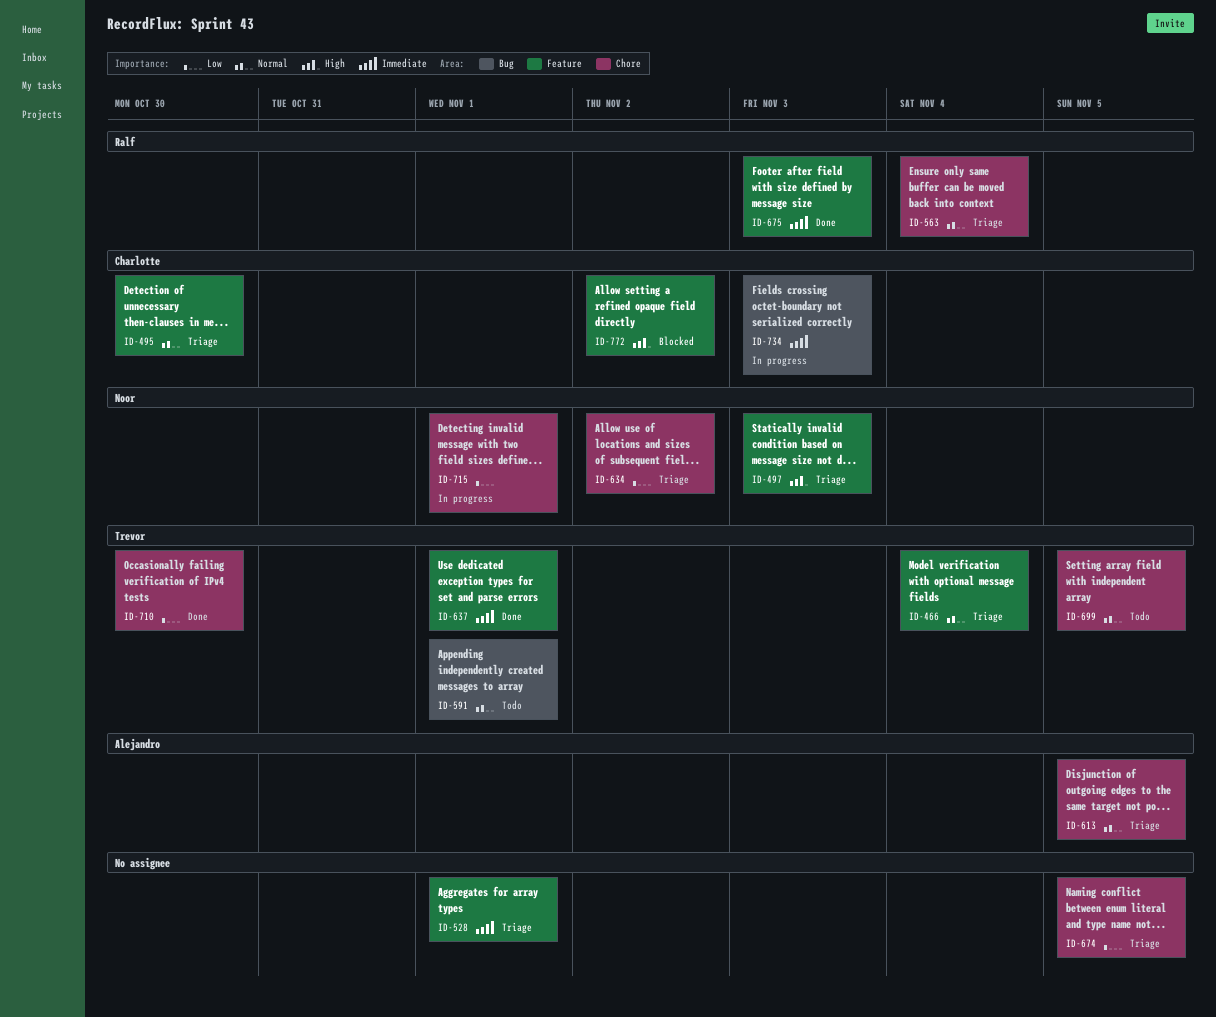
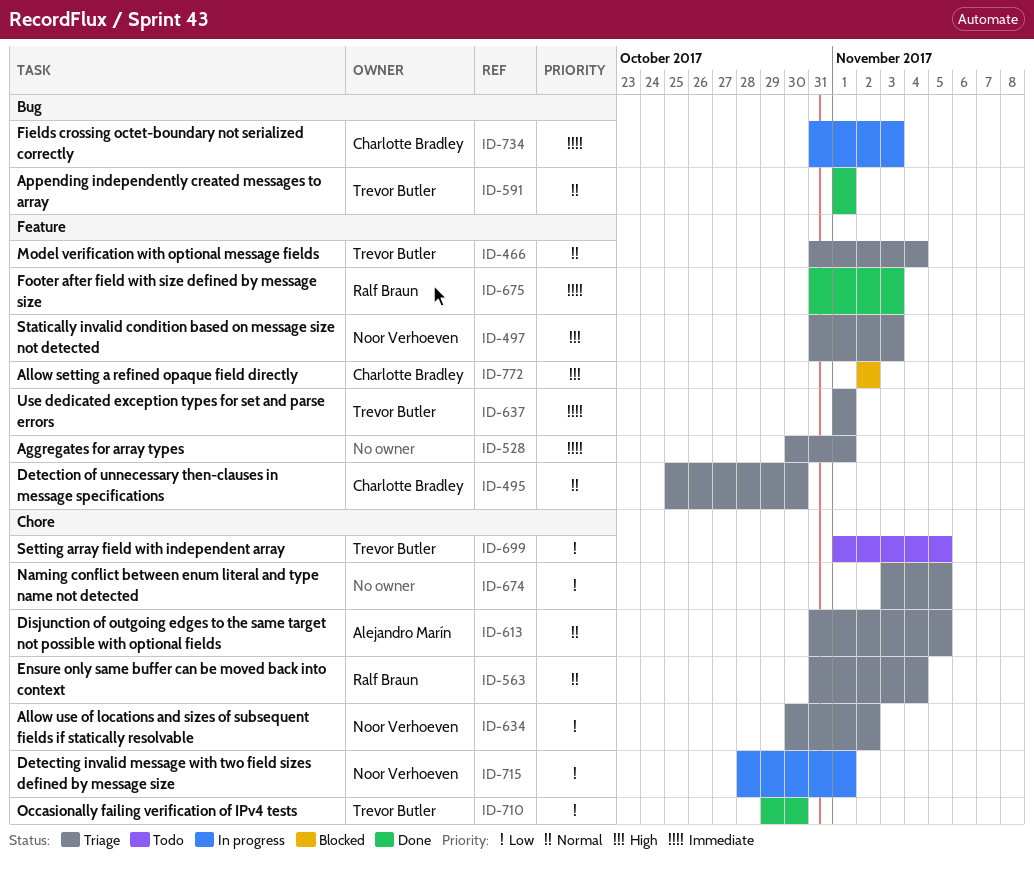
ID-591, status: Todo -> Done
ID-637, status: Done -> Triage
ID-699, priority: Normal -> Low

